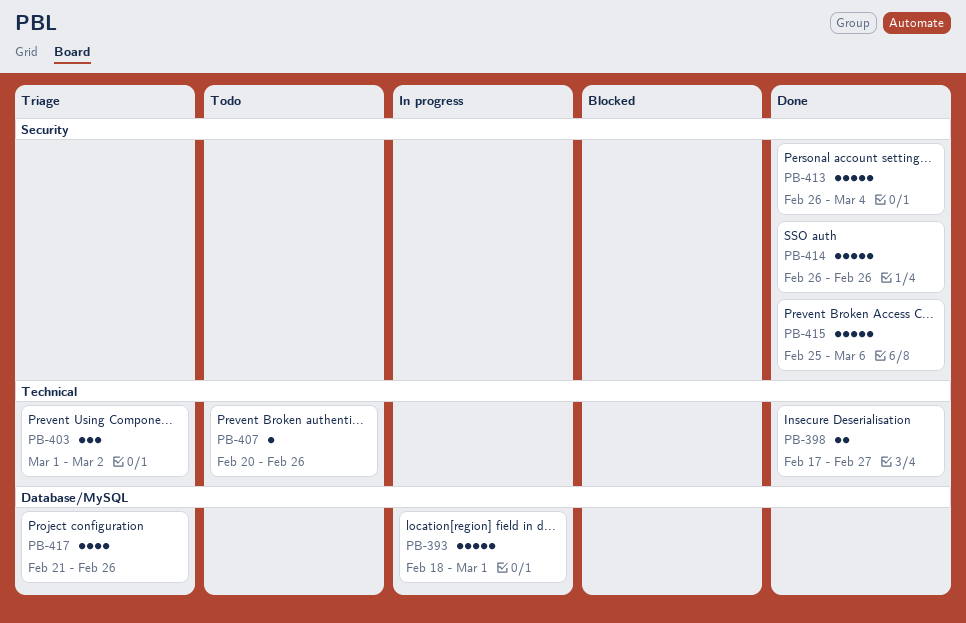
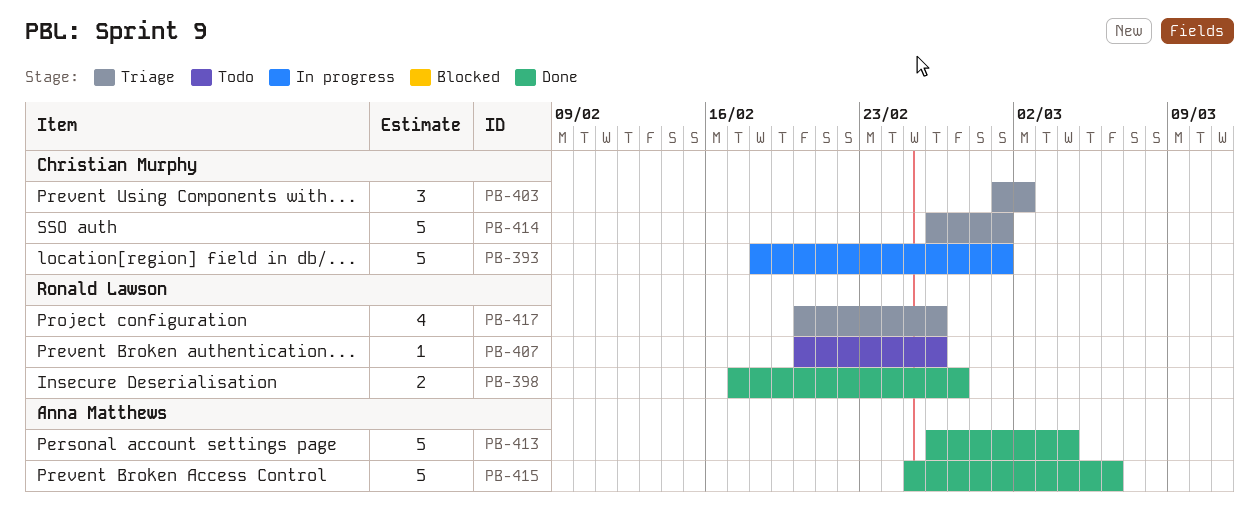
PB-414, status: Done -> Triage
PB-414, due: Feb 26 -> Mar 1
PB-417, start: Feb 21 -> Feb 20

